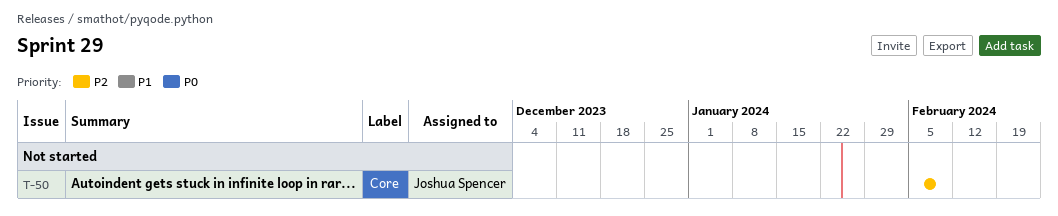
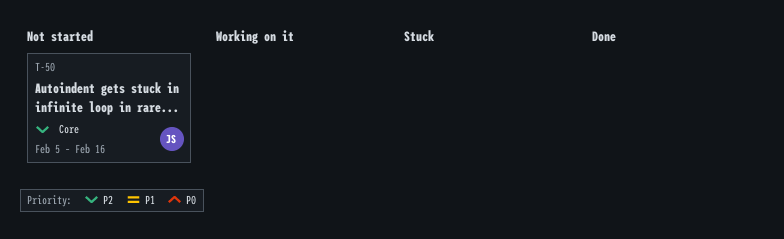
T-50, due: Feb 9 -> Feb 16

